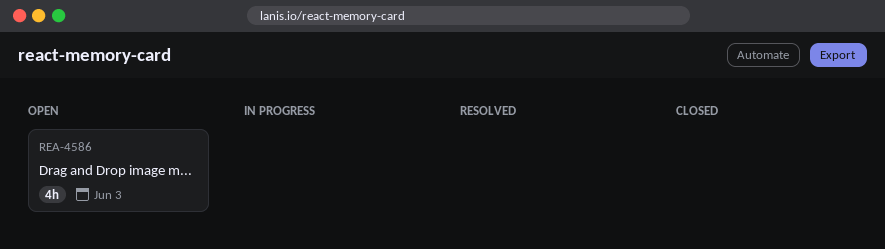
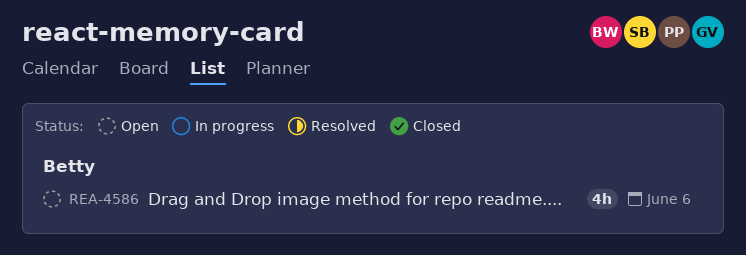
REA-4586, due: Jun 3 -> Jun 6

